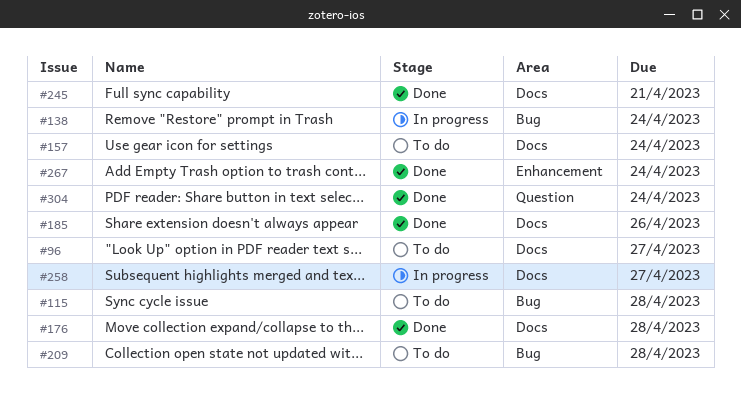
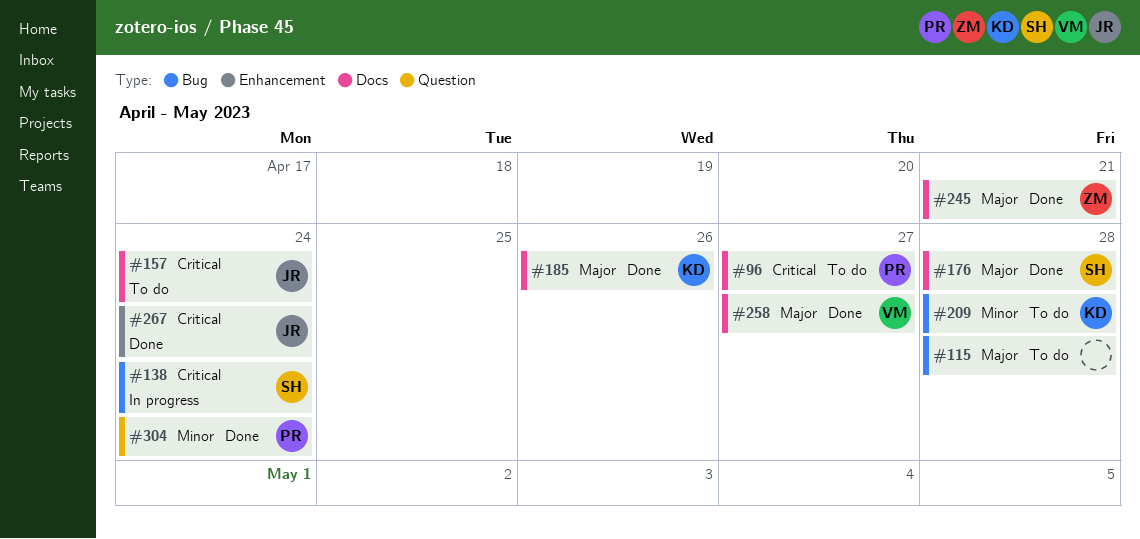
#258, status: In progress -> Done

